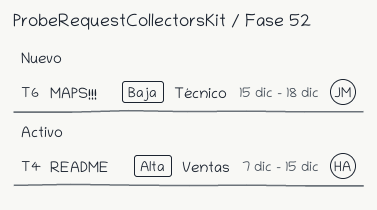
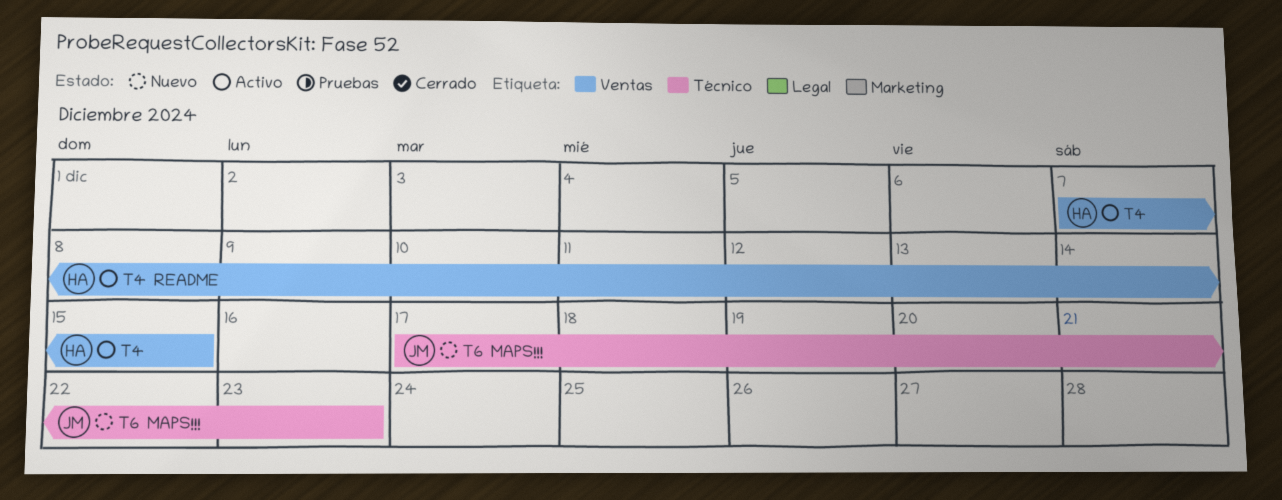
T6, start: Dec 15 -> Dec 17
T6, due: Dec 18 -> Dec 23

